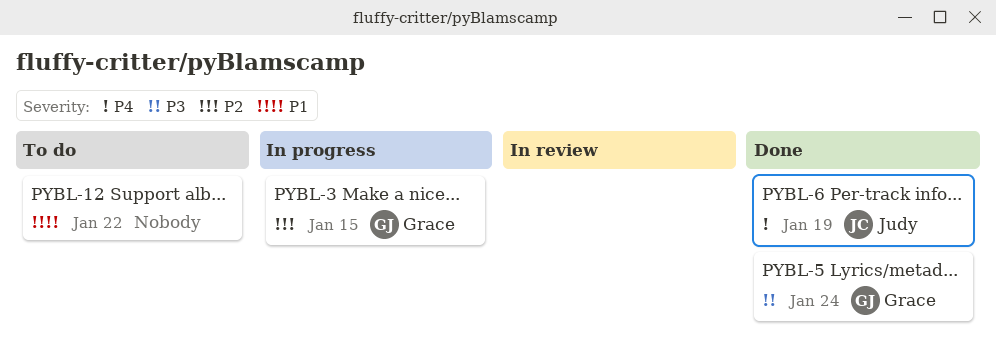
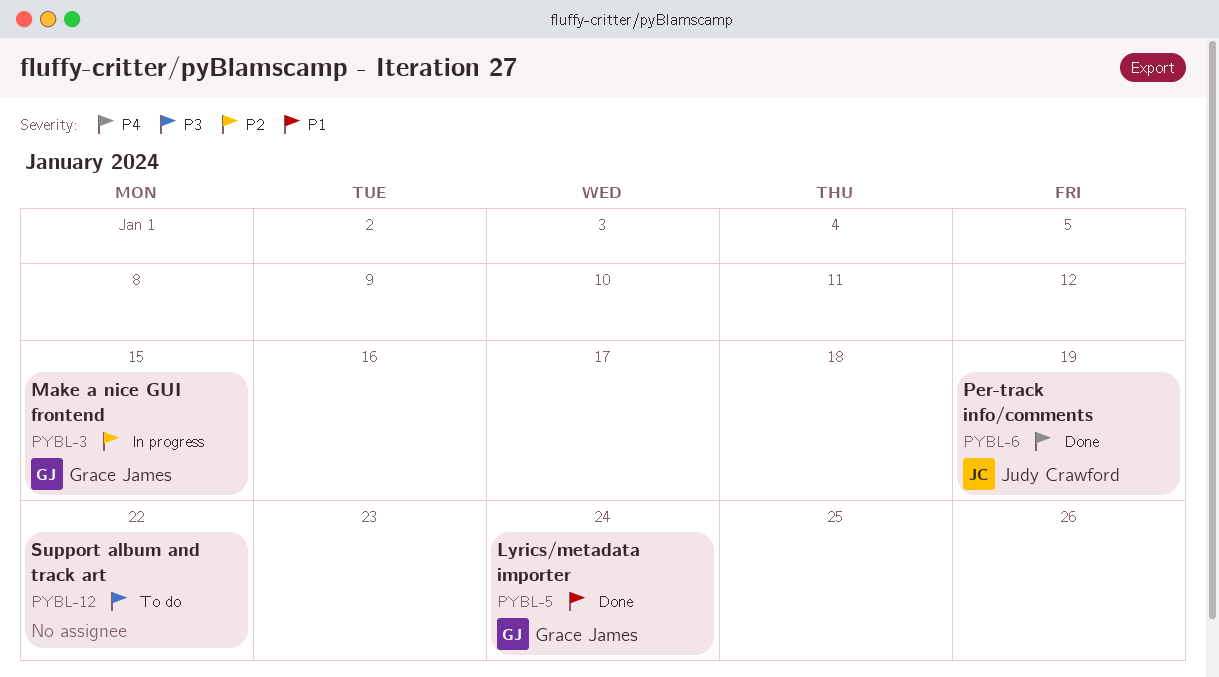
PYBL-5, priority: P3 -> P1
PYBL-12, priority: P1 -> P3

